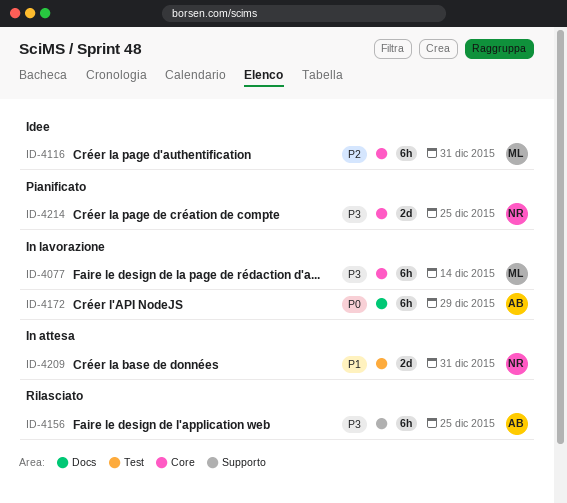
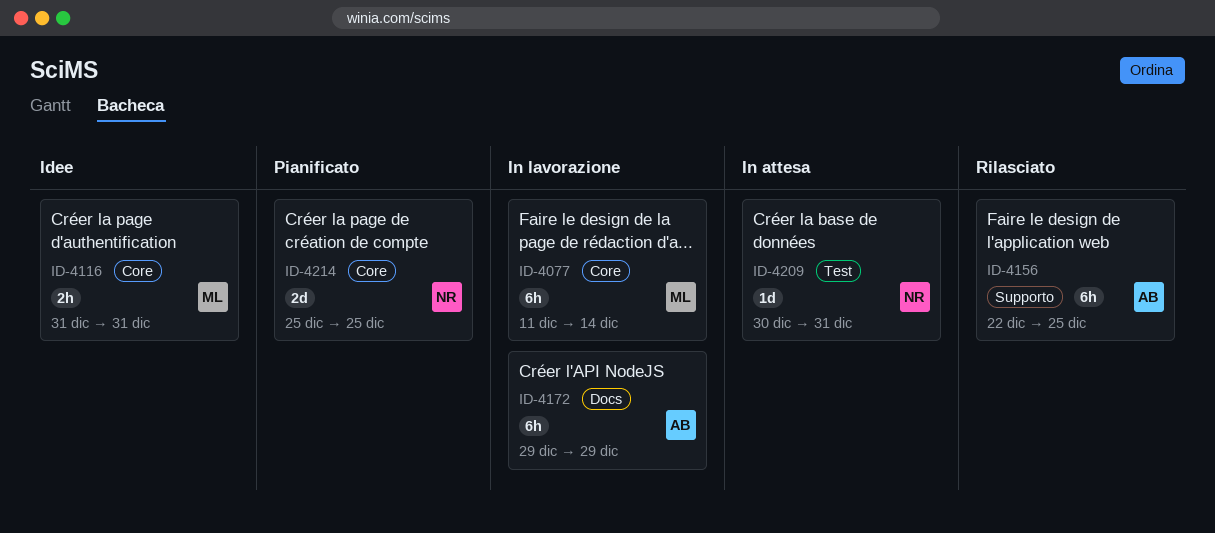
ID-4116, estimate: 6h -> 2h
ID-4209, estimate: 2d -> 1d

